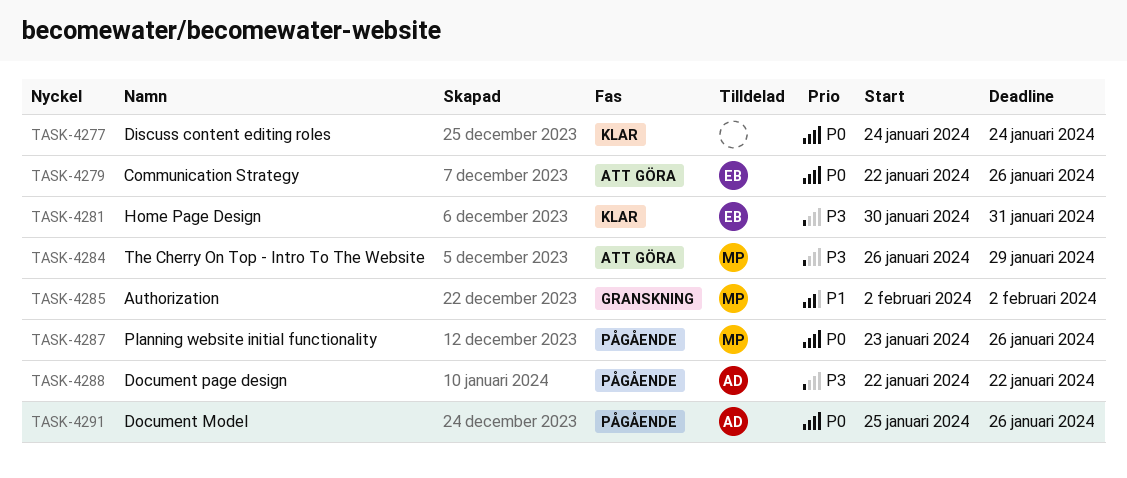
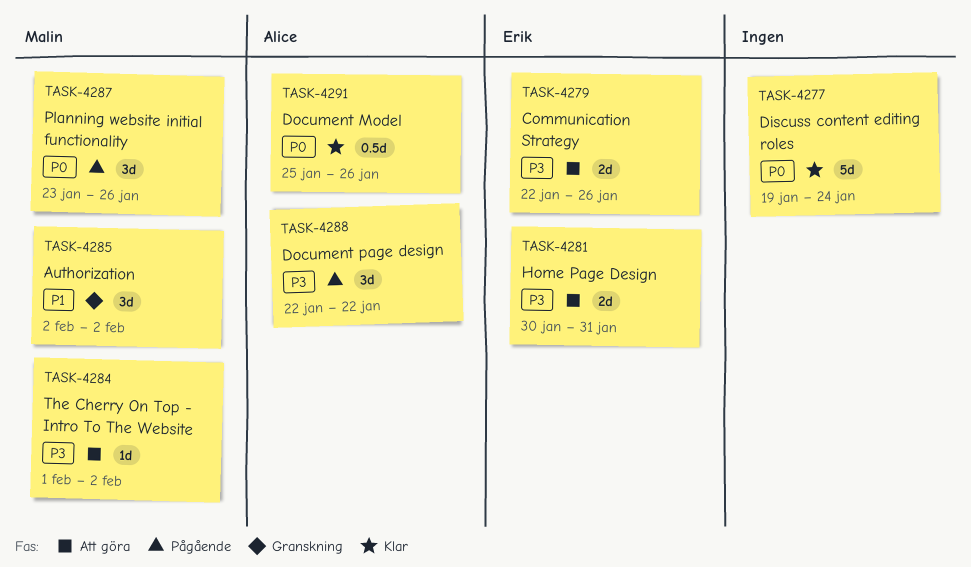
TASK-4277, start: Jan 24 -> Jan 19
TASK-4279, priority: P0 -> P3
TASK-4281, status: Klar -> Att göra
TASK-4284, start: Jan 26 -> Feb 1
TASK-4284, due: Jan 29 -> Feb 2
TASK-4291, status: Pågående -> Klar

